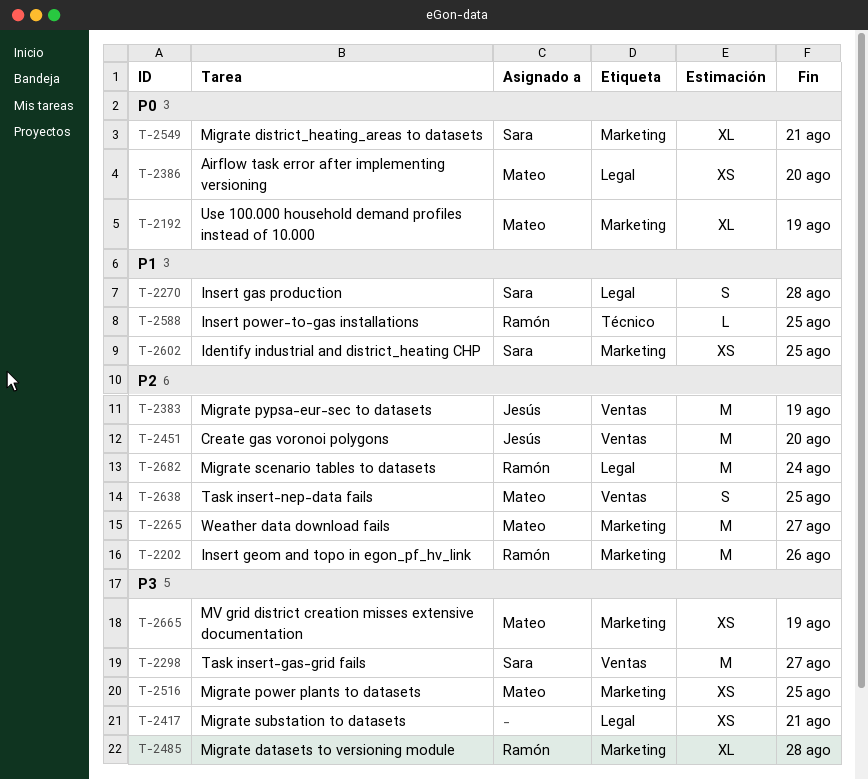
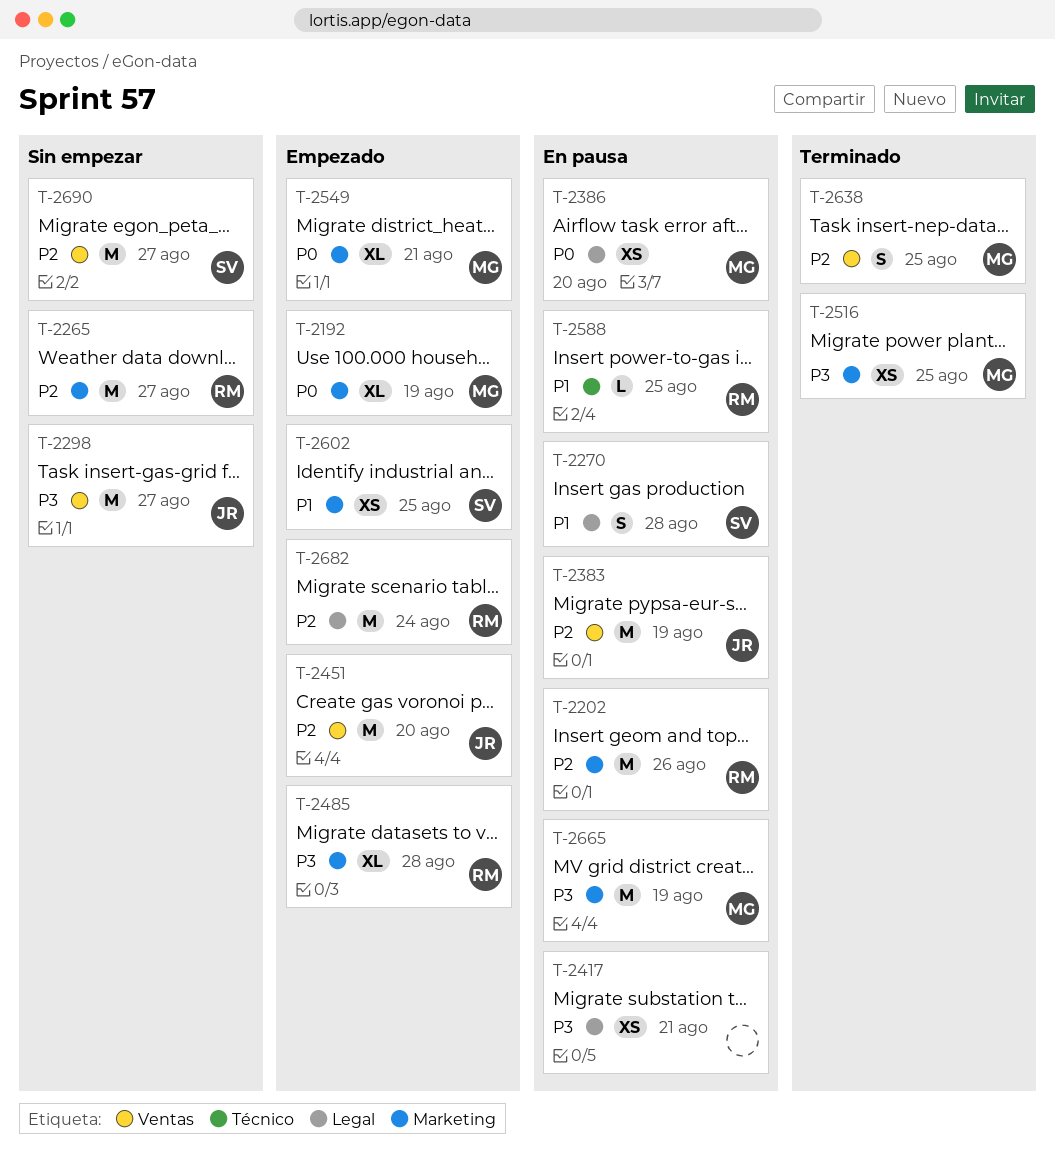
T-2265, owner: Mateo -> Ramón
T-2298, owner: Sara -> Jesús
T-2549, owner: Sara -> Mateo
T-2665, estimate: XS -> M
T-2690: none -> present

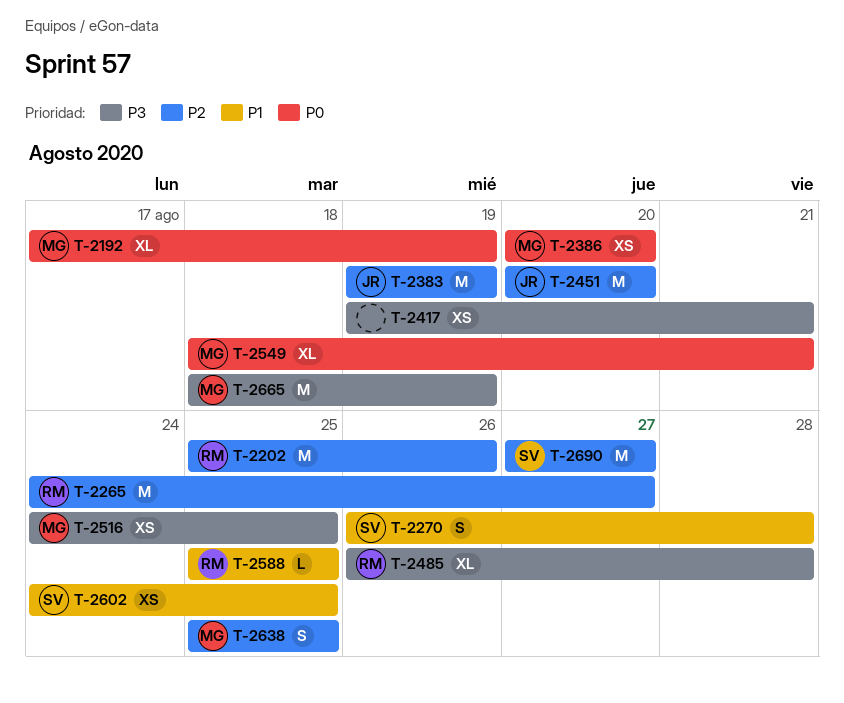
T-2298: present -> none
T-2682: present -> none

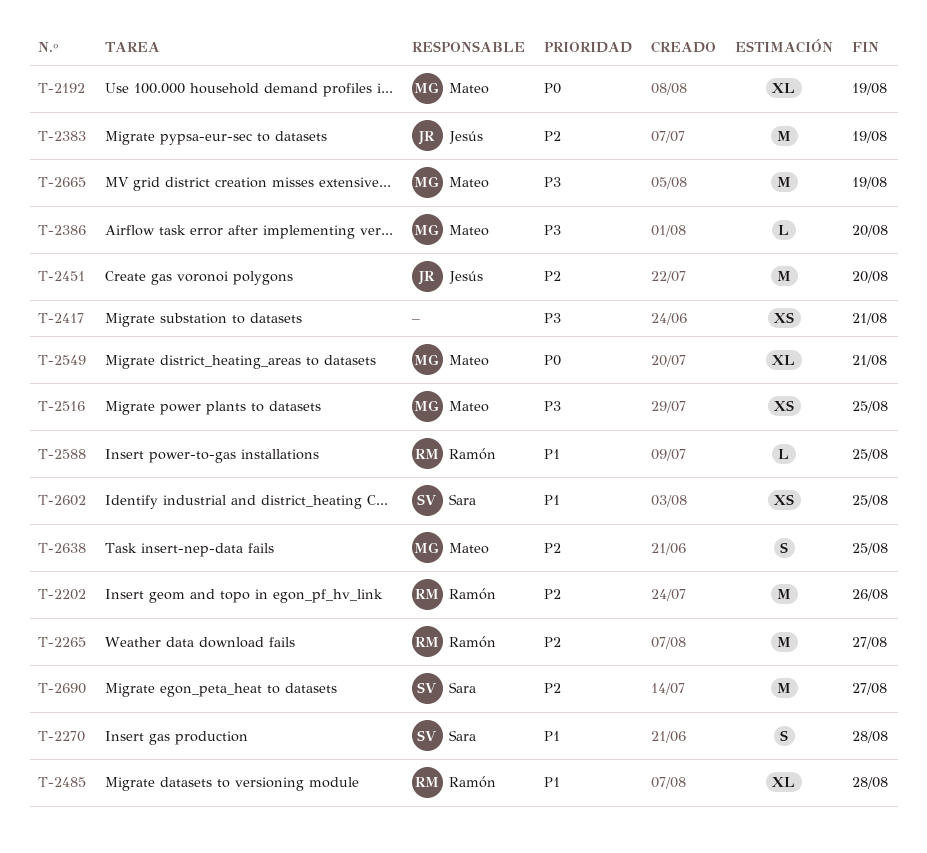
T-2386, priority: P0 -> P3
T-2386, estimate: XS -> L
T-2485, priority: P3 -> P1

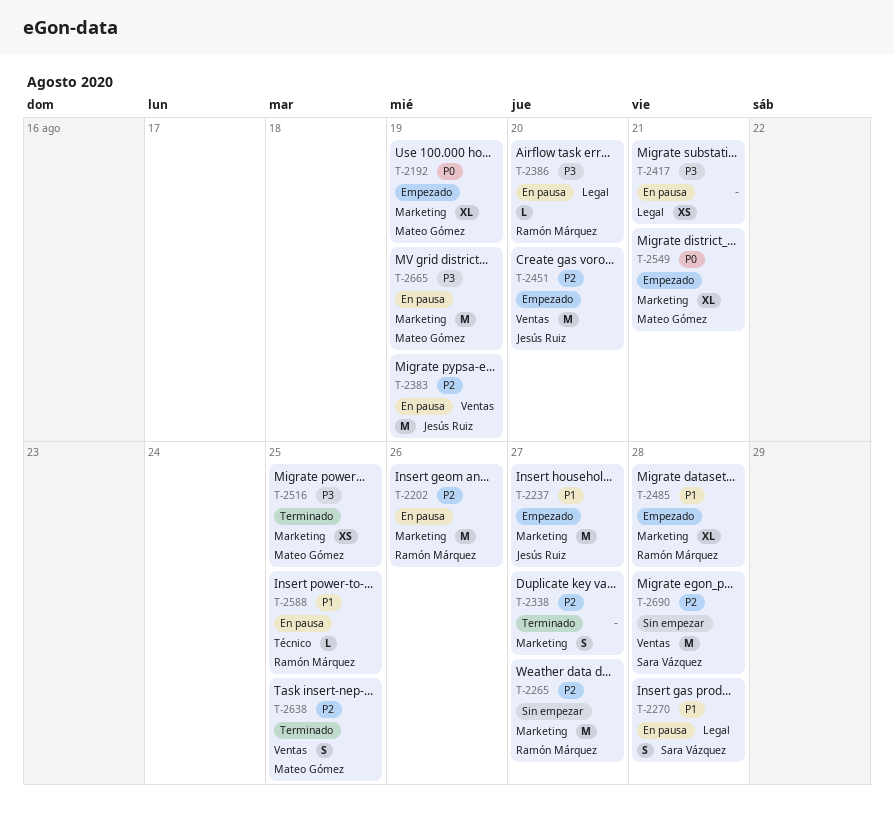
T-2237: none -> present
T-2338: none -> present
T-2386, owner: Mateo Gómez -> Ramón Márquez
T-2602: present -> none
T-2690, due: Aug 27 -> Aug 28

